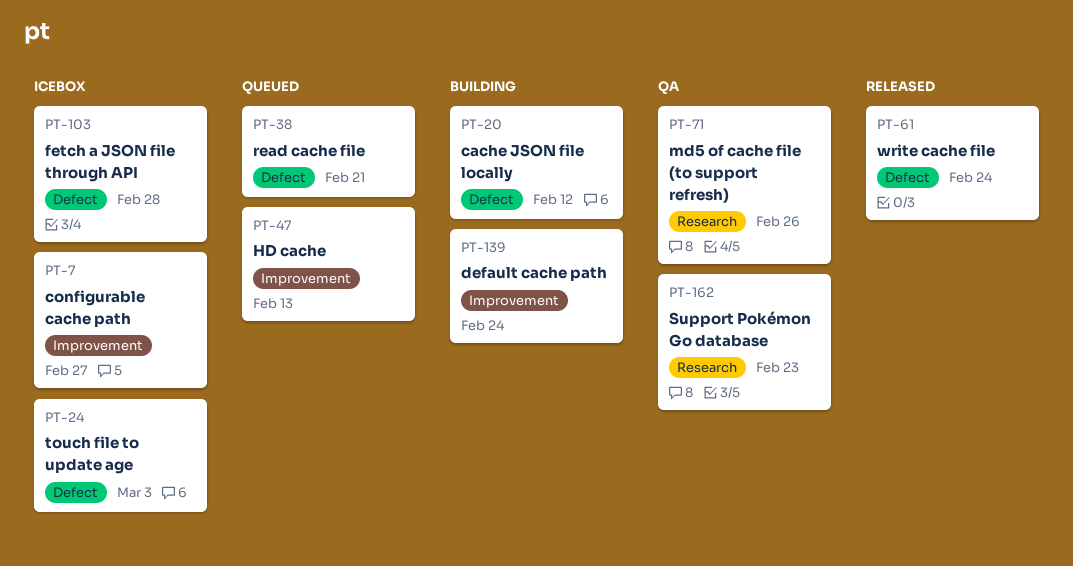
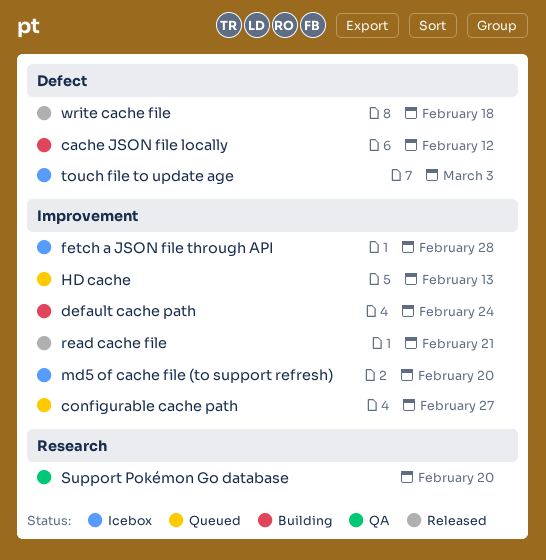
configurable cache path, status: Icebox -> Queued
fetch a JSON file through API, label: Defect -> Improvement
md5 of cache file (to support refresh), status: QA -> Icebox
md5 of cache file (to support refresh), label: Research -> Improvement
md5 of cache file (to support refresh), due: Feb 26 -> Feb 20
read cache file, status: Queued -> Released
read cache file, label: Defect -> Improvement
Support Pokémon Go database, due: Feb 23 -> Feb 20
write cache file, due: Feb 24 -> Feb 18

